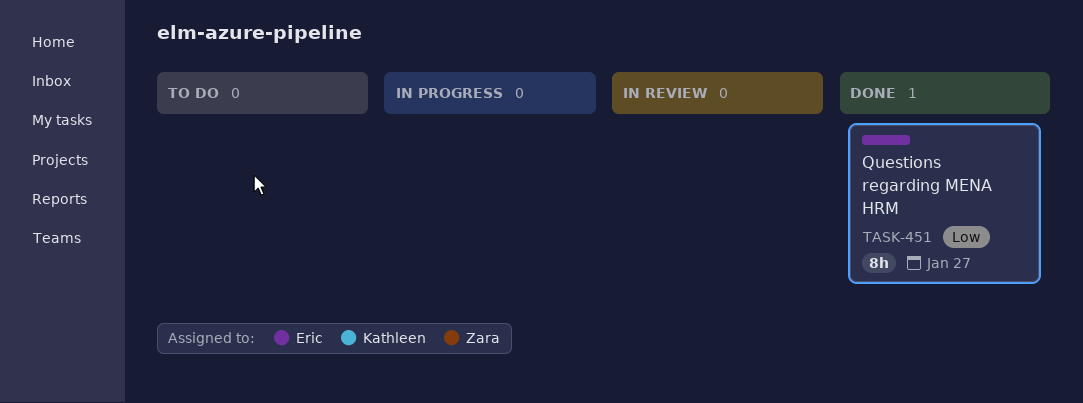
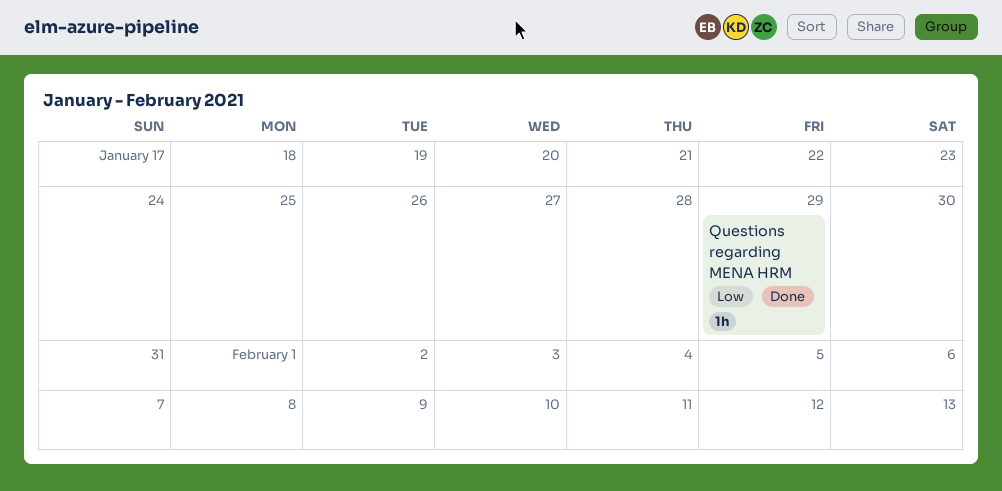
Questions regarding MENA HRM, estimate: 8h -> 1h
Questions regarding MENA HRM, due: Jan 27 -> Jan 29

